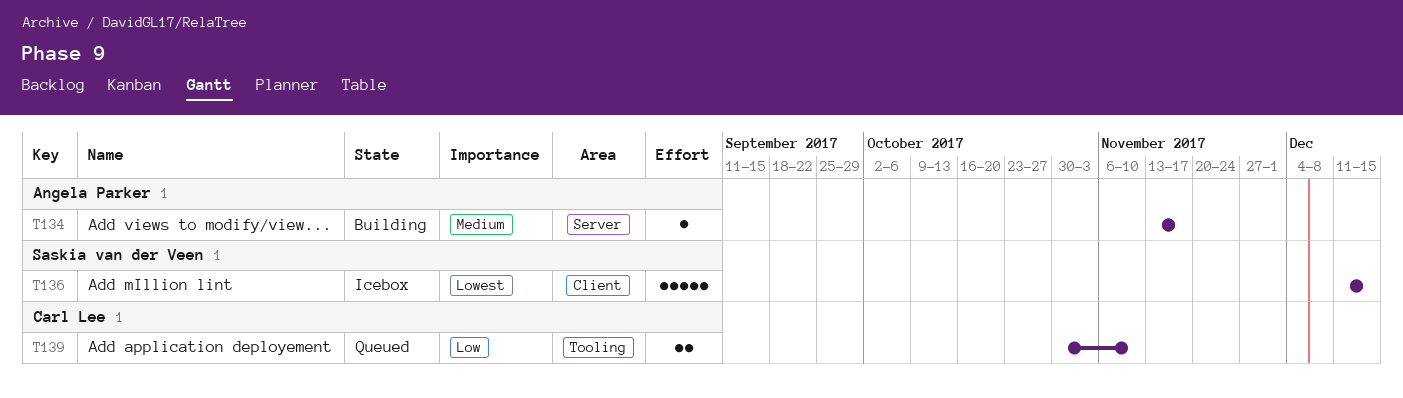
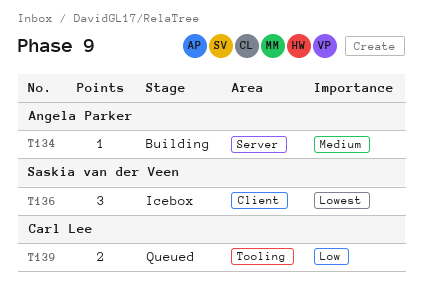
T136, estimate: 5 -> 3

